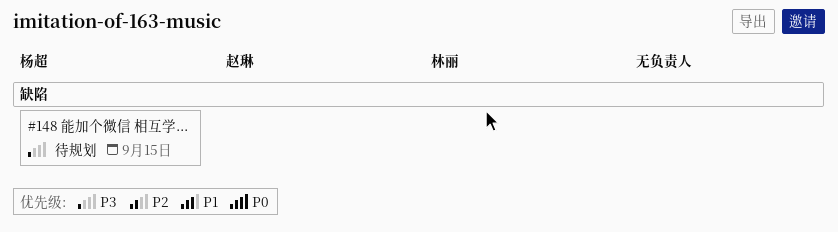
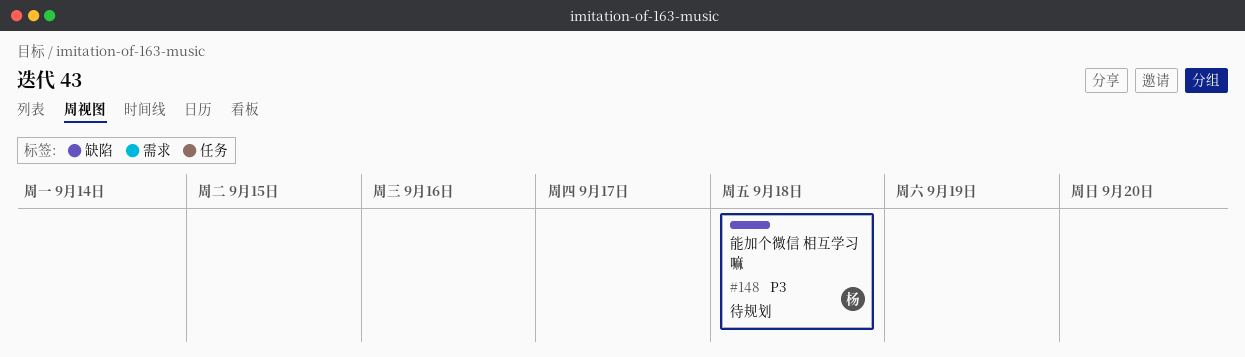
#148, due: Sep 15 -> Sep 18

